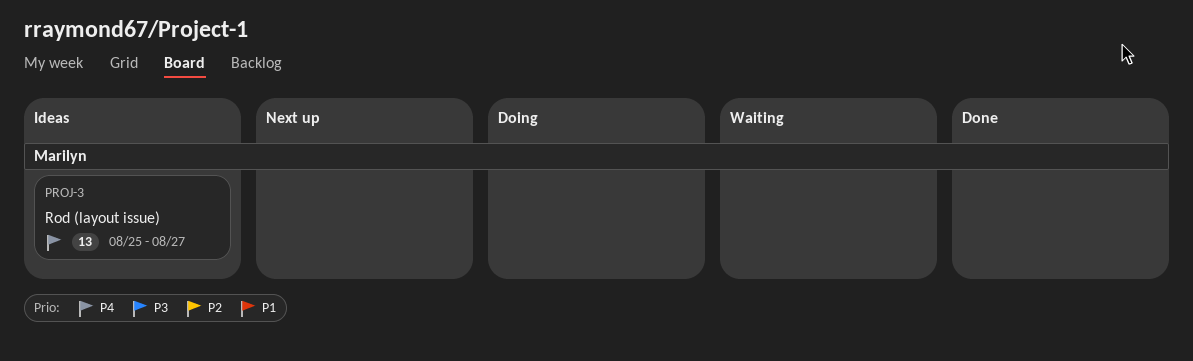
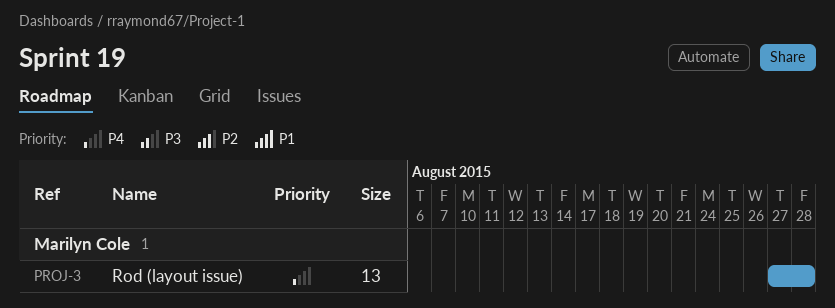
PROJ-3, start: Aug 25 -> Aug 27
PROJ-3, due: Aug 27 -> Aug 28

